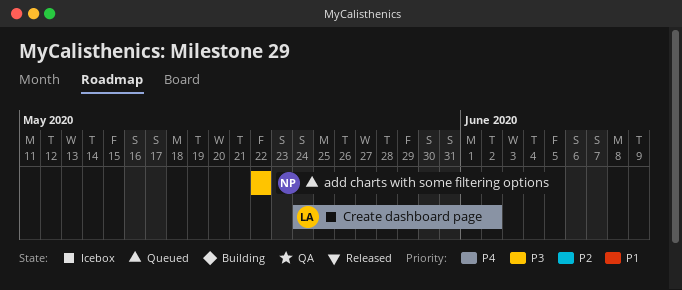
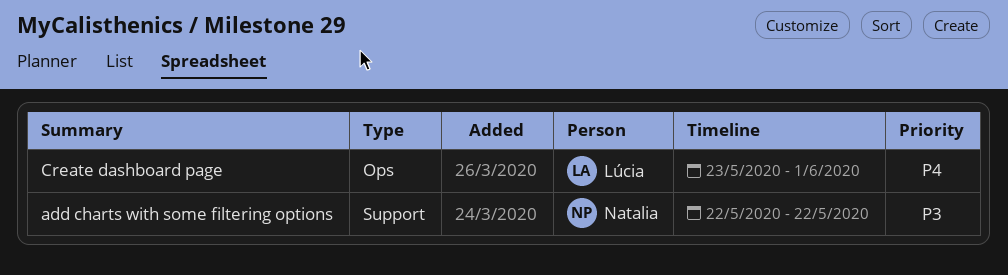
Create dashboard page, start: May 24 -> May 23
Create dashboard page, due: Jun 2 -> Jun 1

